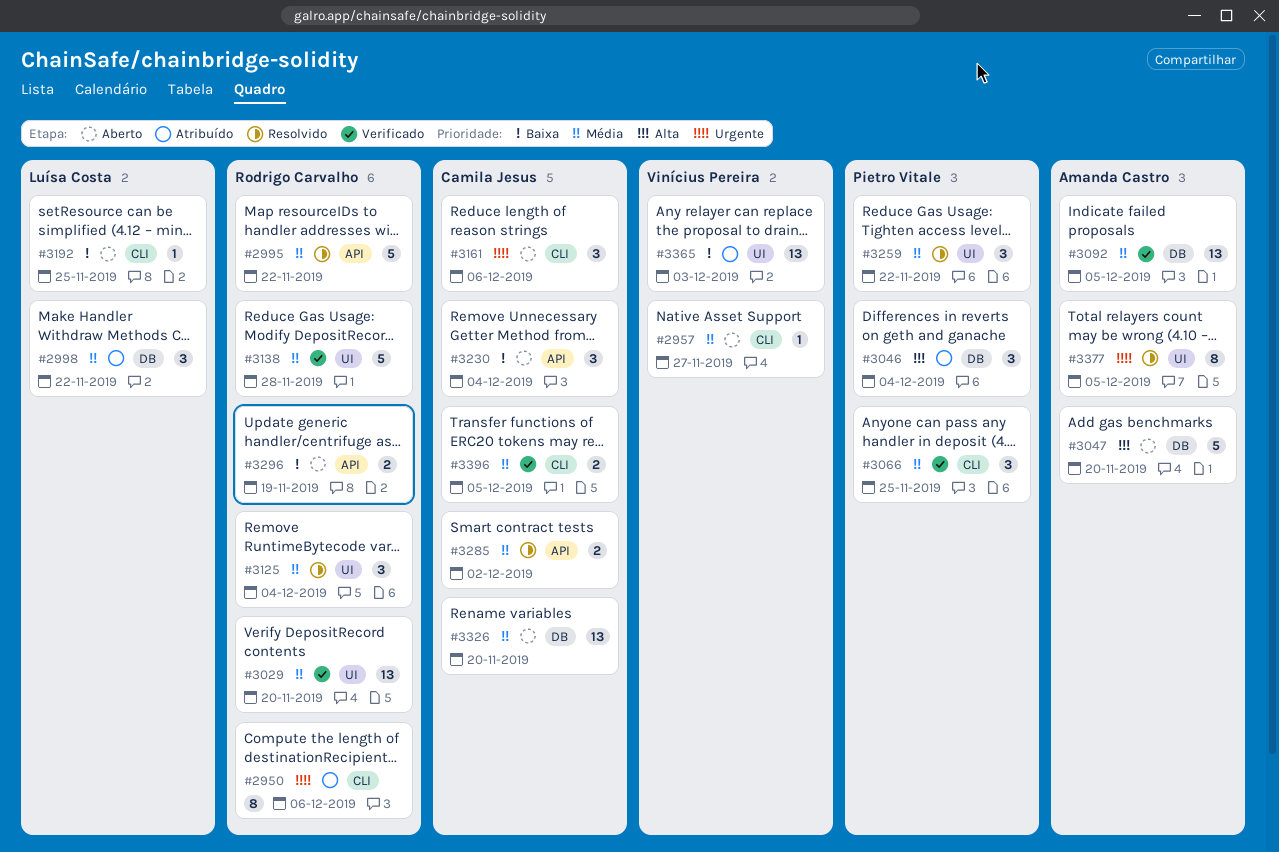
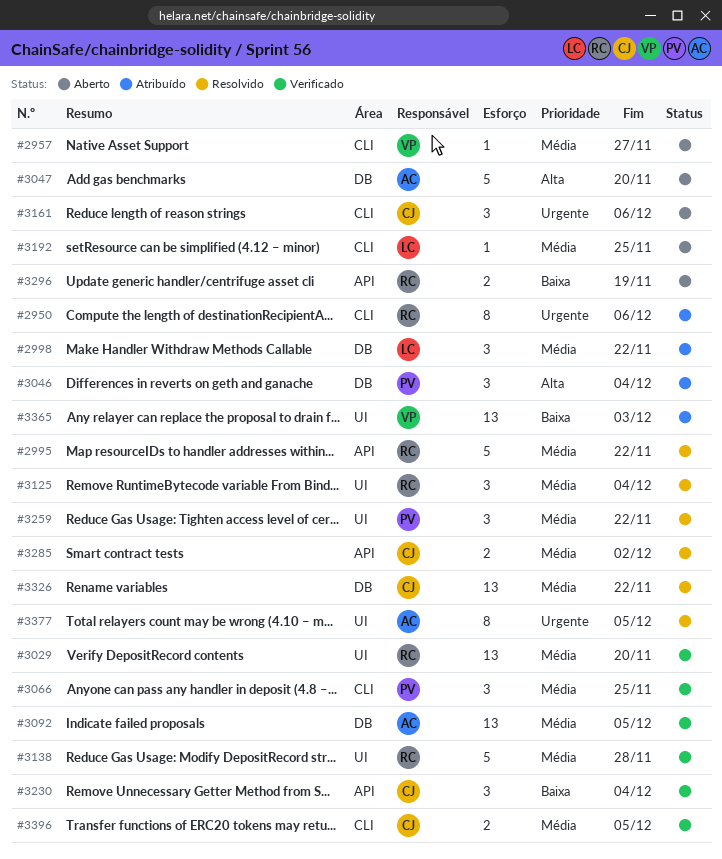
#3192, priority: Baixa -> Média
#3230, status: Aberto -> Verificado
#3326, status: Aberto -> Resolvido
#3326, due: Nov 20 -> Nov 22

